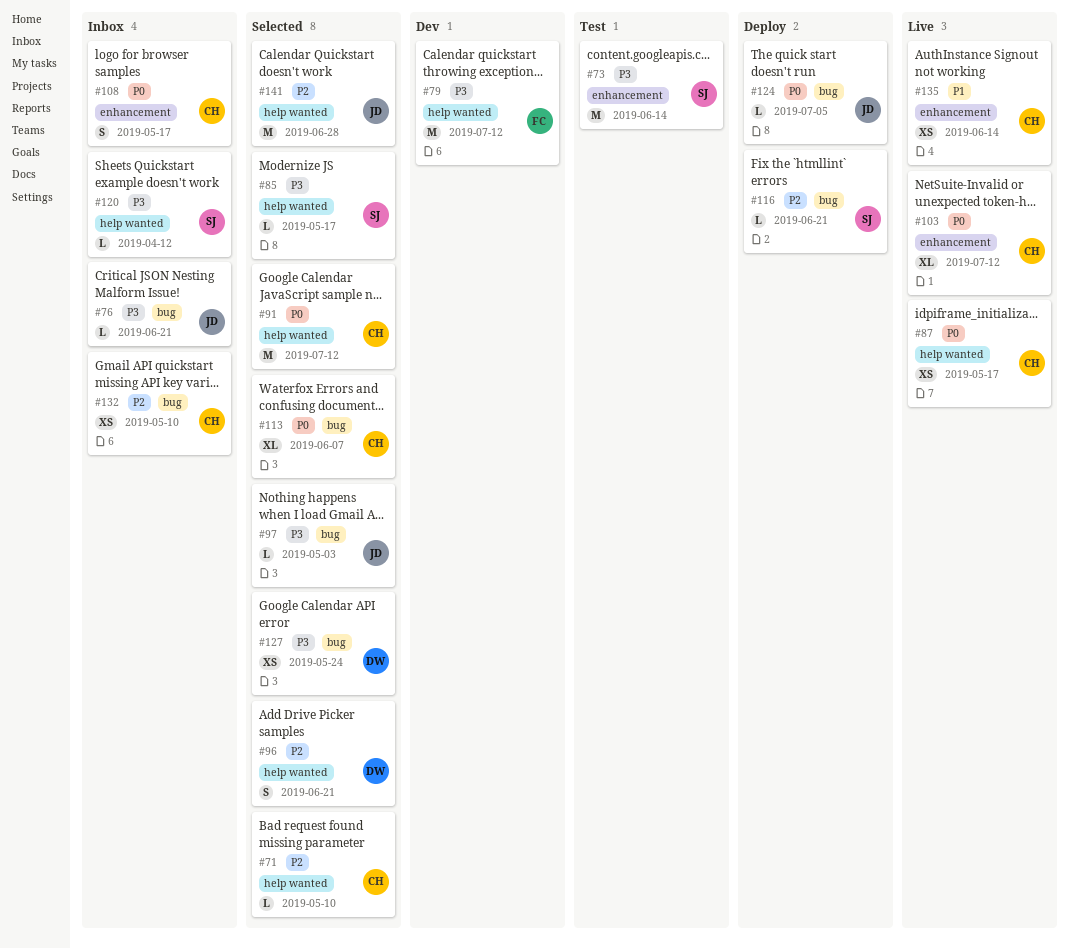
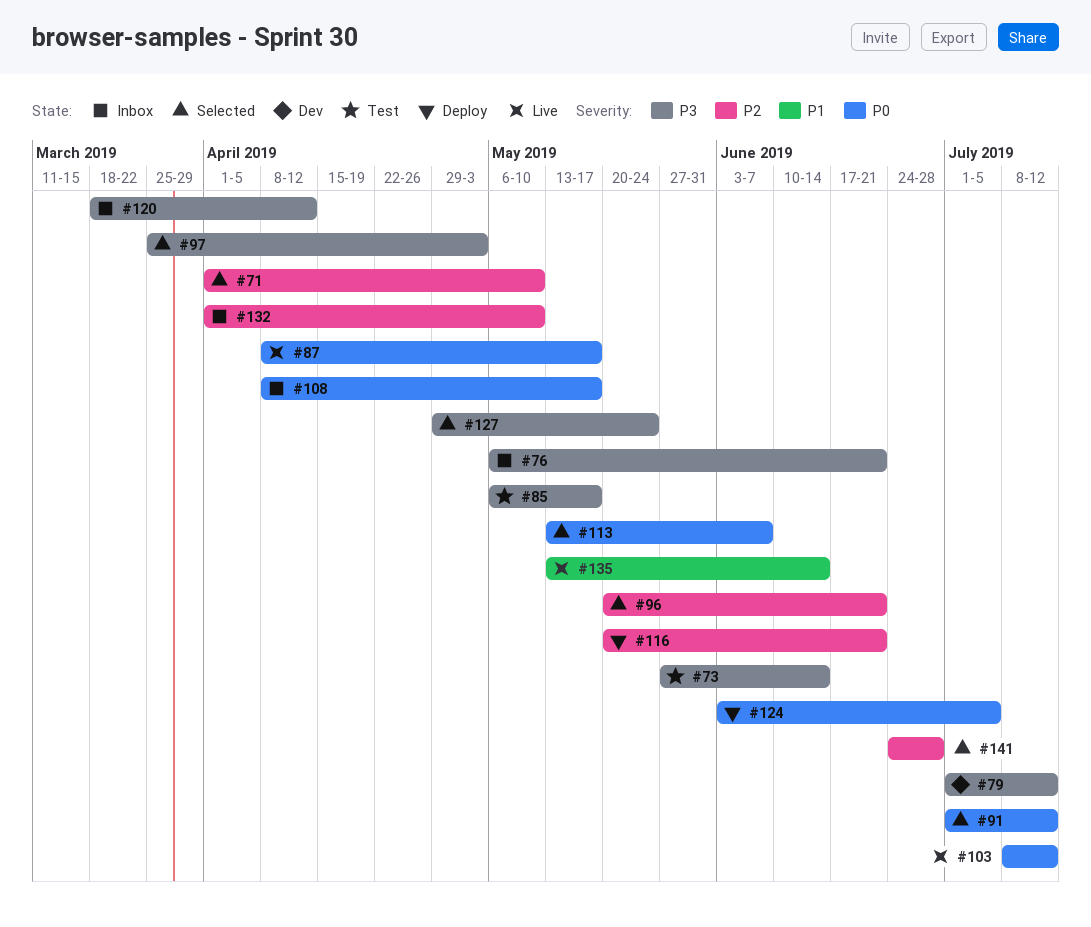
#85, status: Selected -> Test

